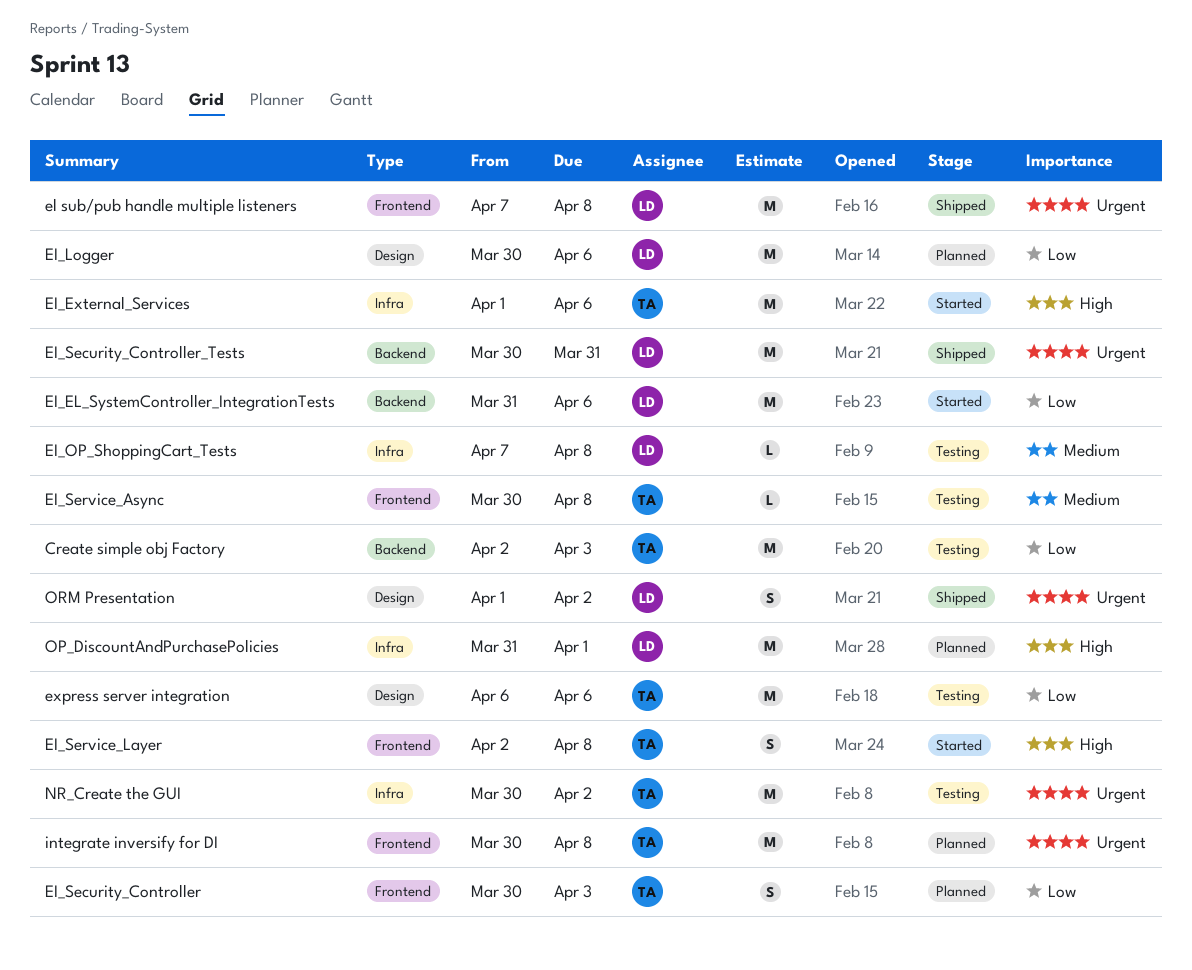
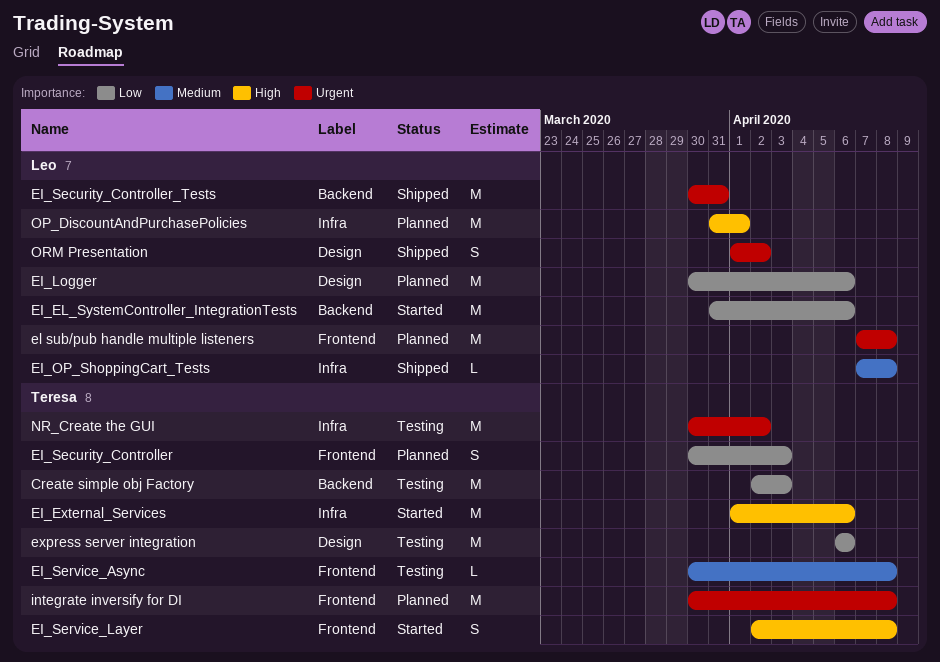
EI_OP_ShoppingCart_Tests, status: Testing -> Shipped
el sub/pub handle multiple listeners, status: Shipped -> Planned

